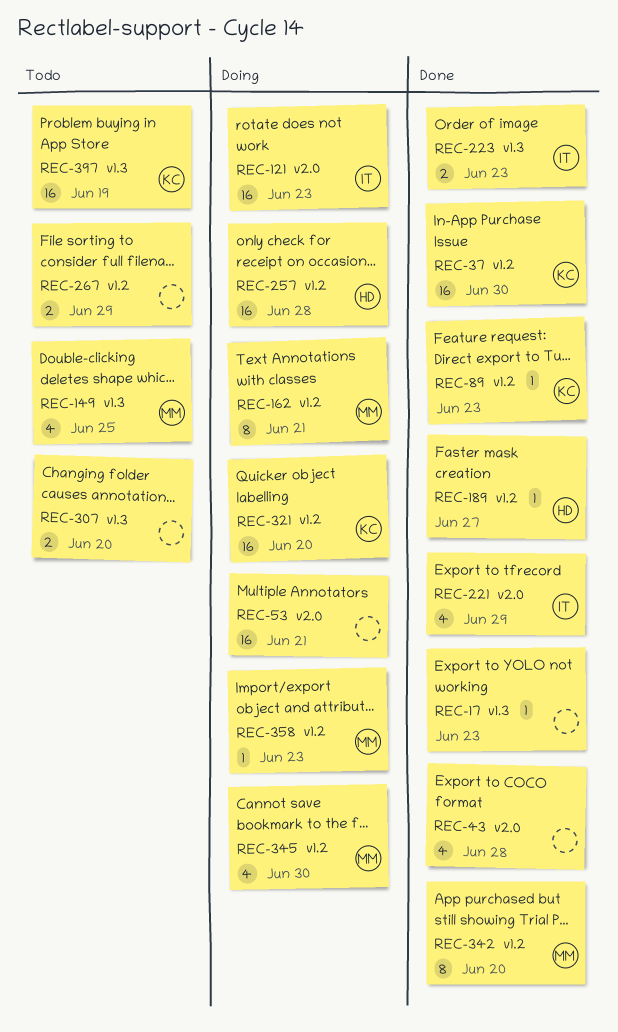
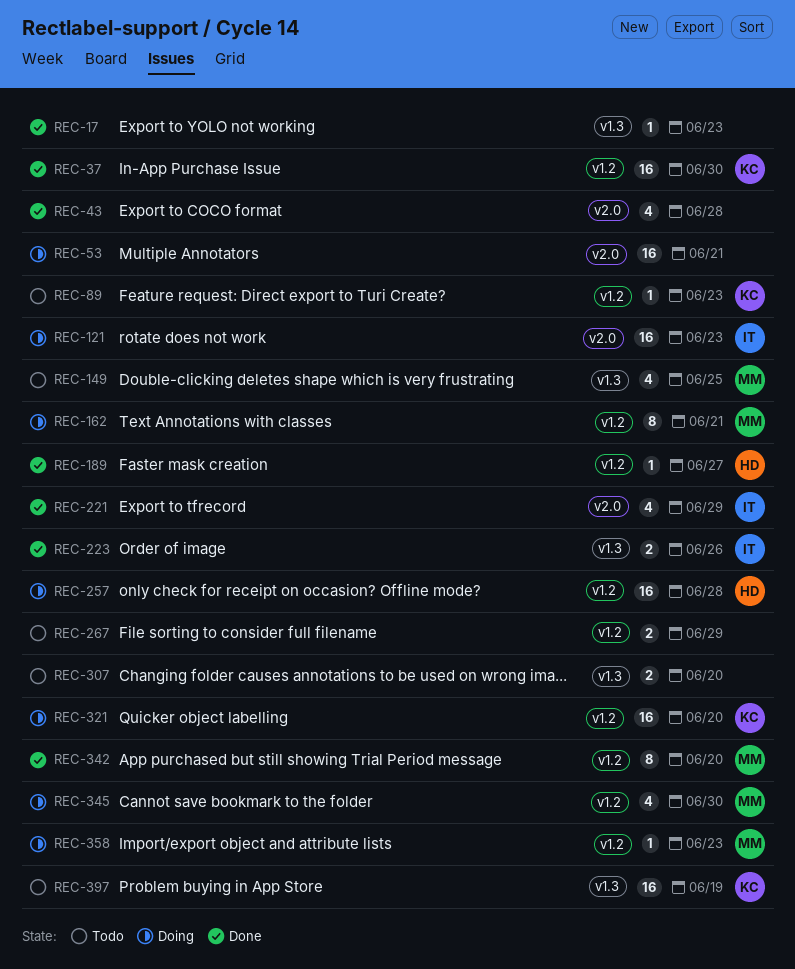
REC-89, status: Done -> Todo
REC-223, due: Jun 23 -> Jun 26

